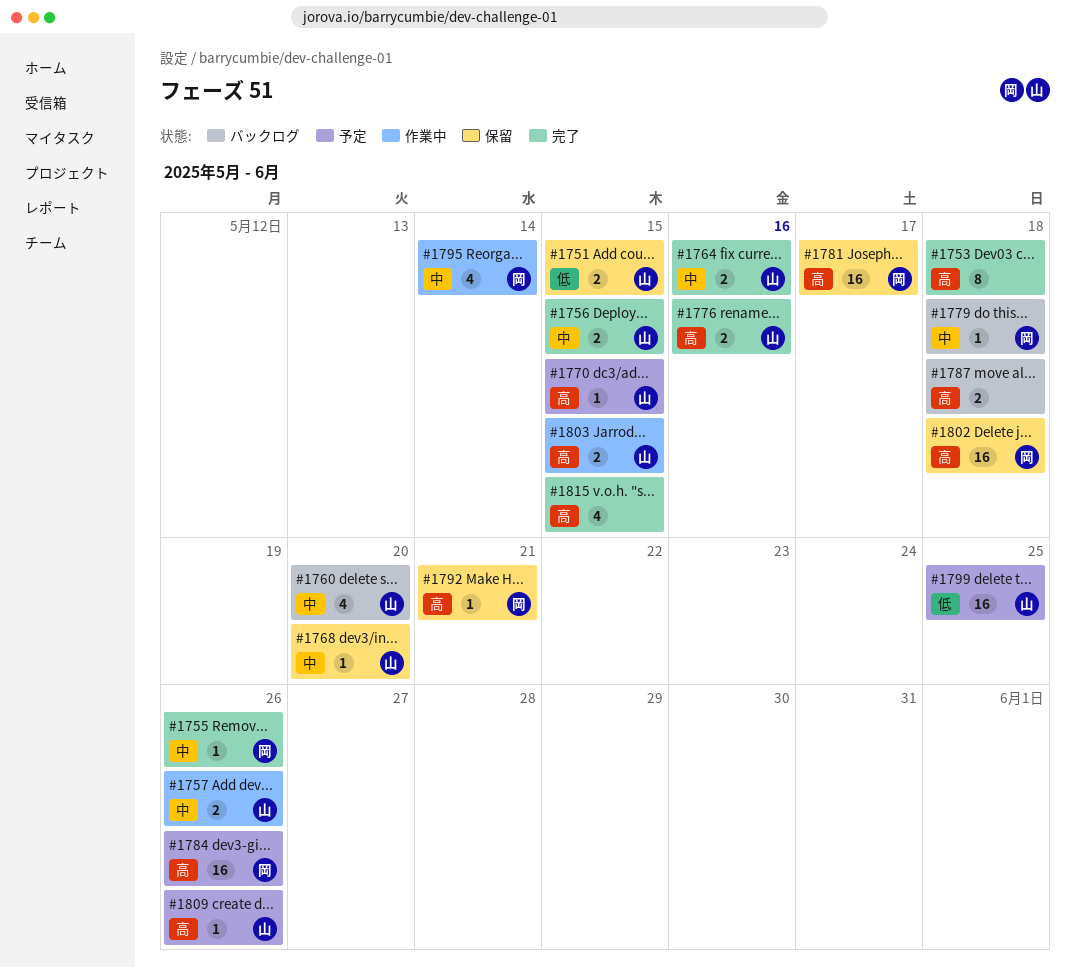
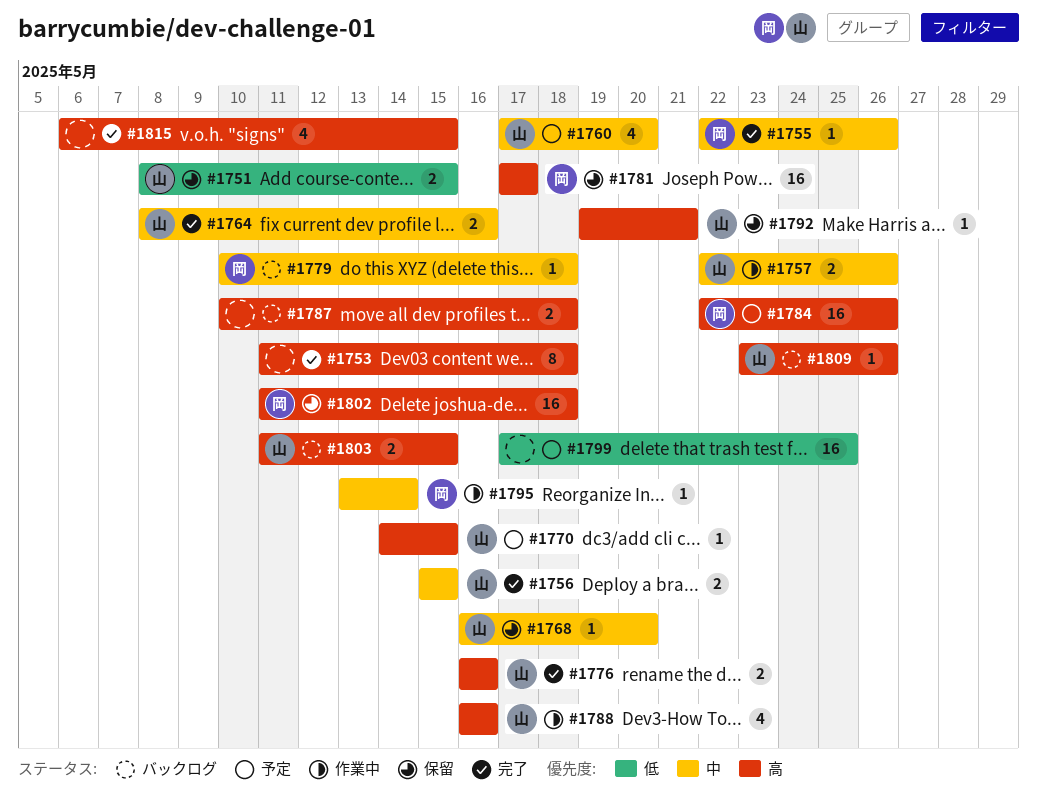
#1760, status: バックログ -> 予定
#1788: none -> present
#1792, owner: 岡 -> 山
#1795, estimate: 4 -> 1
#1799, owner: 山 -> none
#1803, status: 作業中 -> バックログ
#1809, status: 予定 -> バックログ

